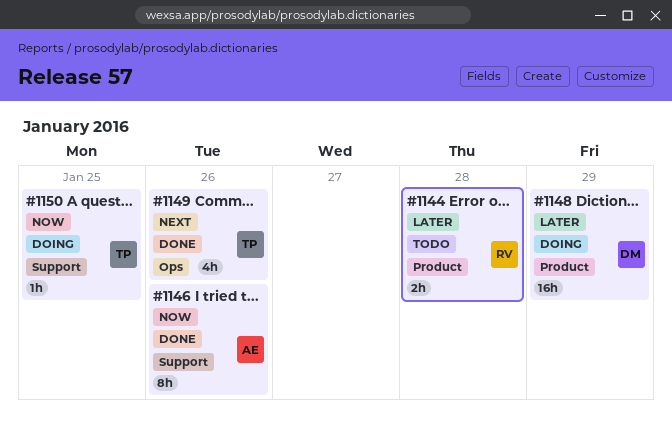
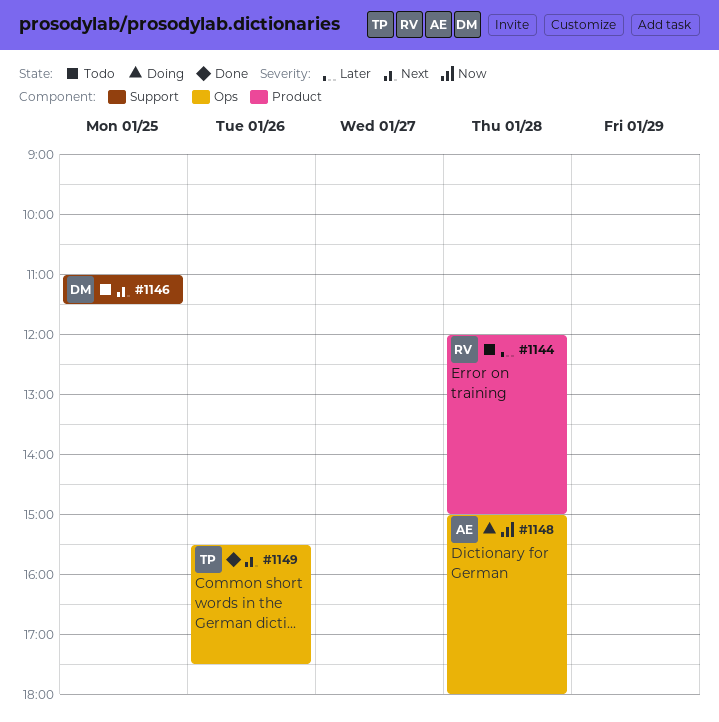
#1146, status: Done -> Todo
#1146, owner: AE -> DM
#1146, priority: Now -> Next
#1146, day: Jan 26 -> Jan 25
#1148, owner: DM -> AE
#1148, priority: Later -> Now
#1148, label: Product -> Ops
#1148, day: Jan 29 -> Jan 28
#1150: present -> none

